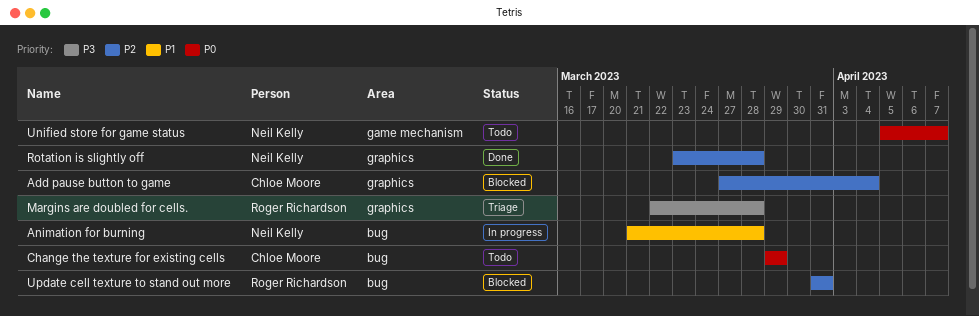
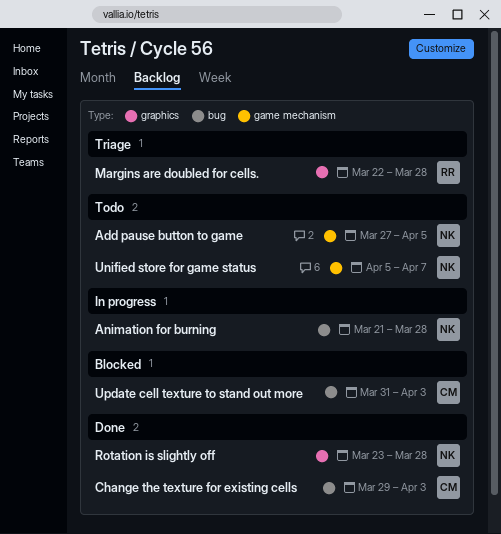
Add pause button to game, status: Blocked -> Todo
Add pause button to game, owner: Chloe Moore -> Neil Kelly
Add pause button to game, label: graphics -> game mechanism
Add pause button to game, due: Apr 4 -> Apr 5
Change the texture for existing cells, status: Todo -> Done
Change the texture for existing cells, due: Mar 29 -> Apr 3
Update cell texture to stand out more, owner: Roger Richardson -> Chloe Moore
Update cell texture to stand out more, due: Mar 31 -> Apr 3

